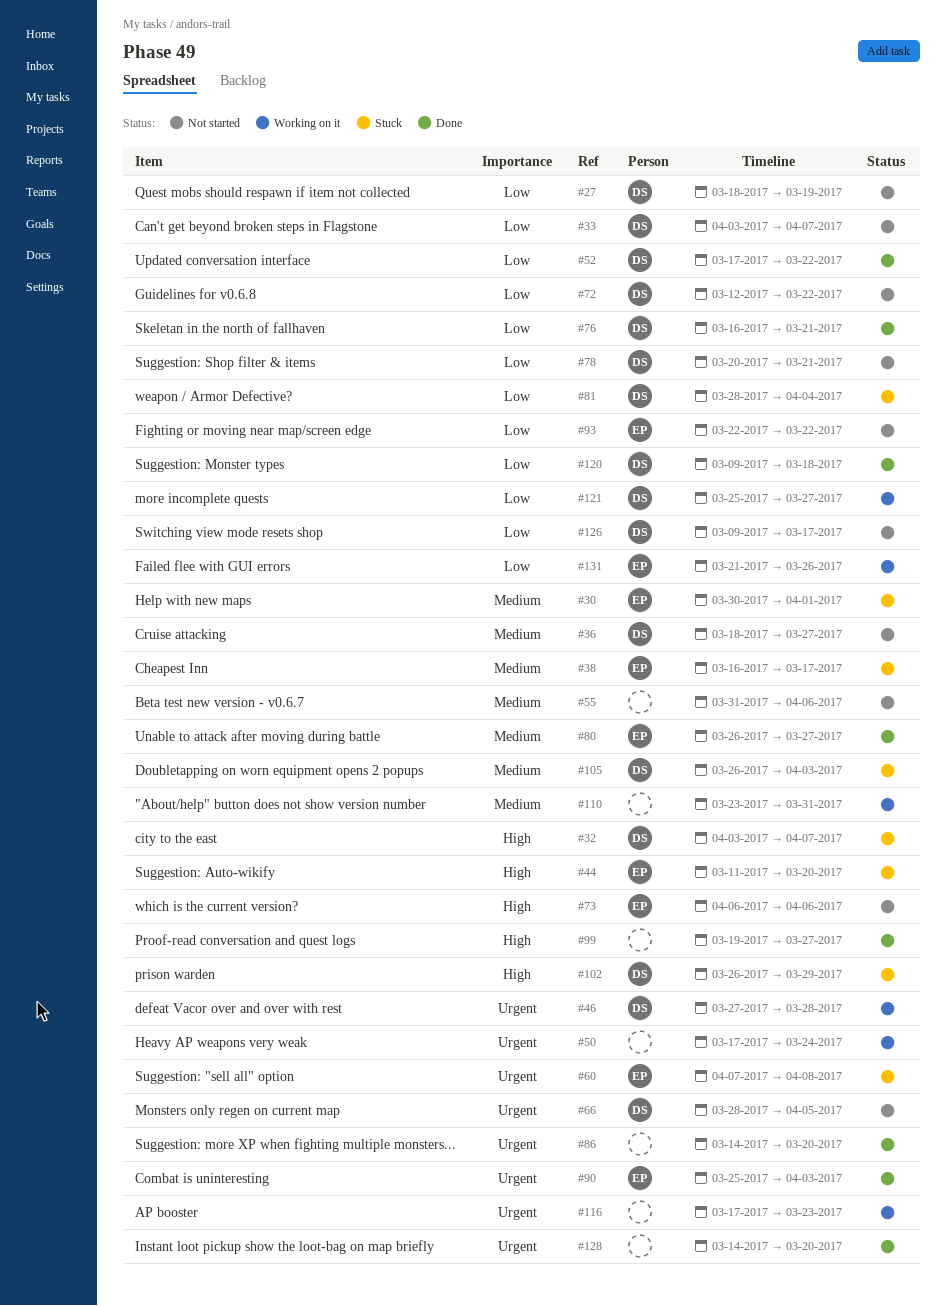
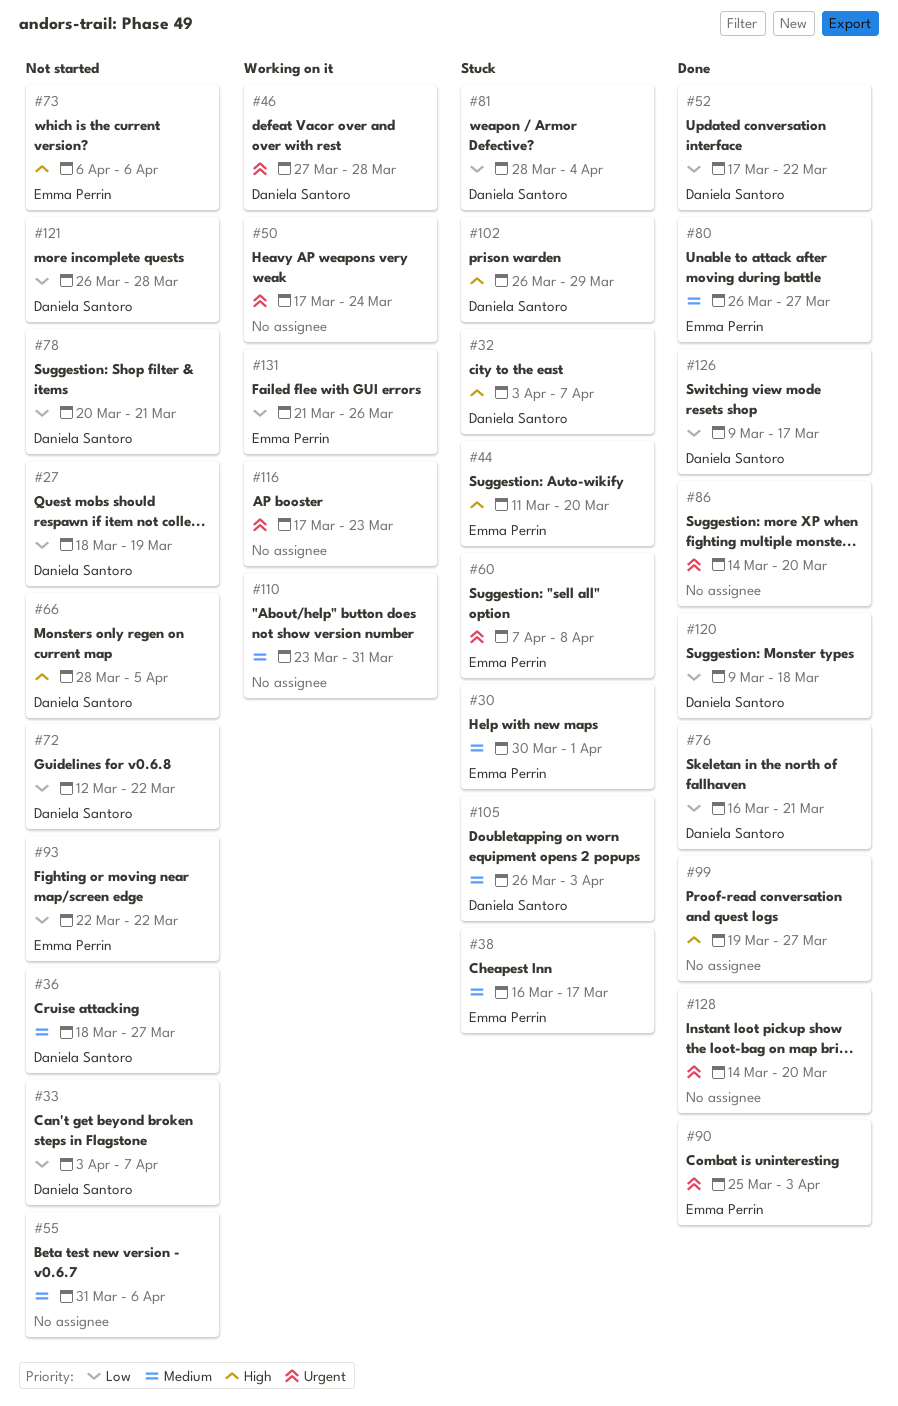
#66, priority: Urgent -> High
#121, status: Working on it -> Not started
#121, start: Mar 25 -> Mar 26
#121, due: Mar 27 -> Mar 28
#126, status: Not started -> Done

